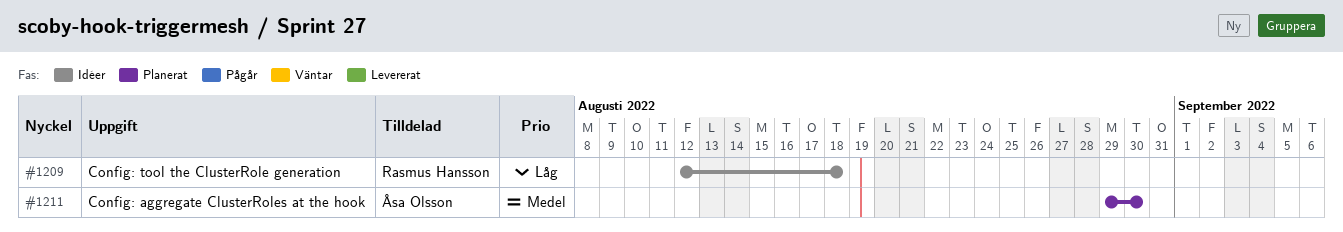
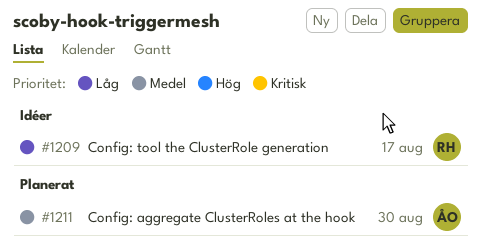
#1209, due: Aug 18 -> Aug 17

